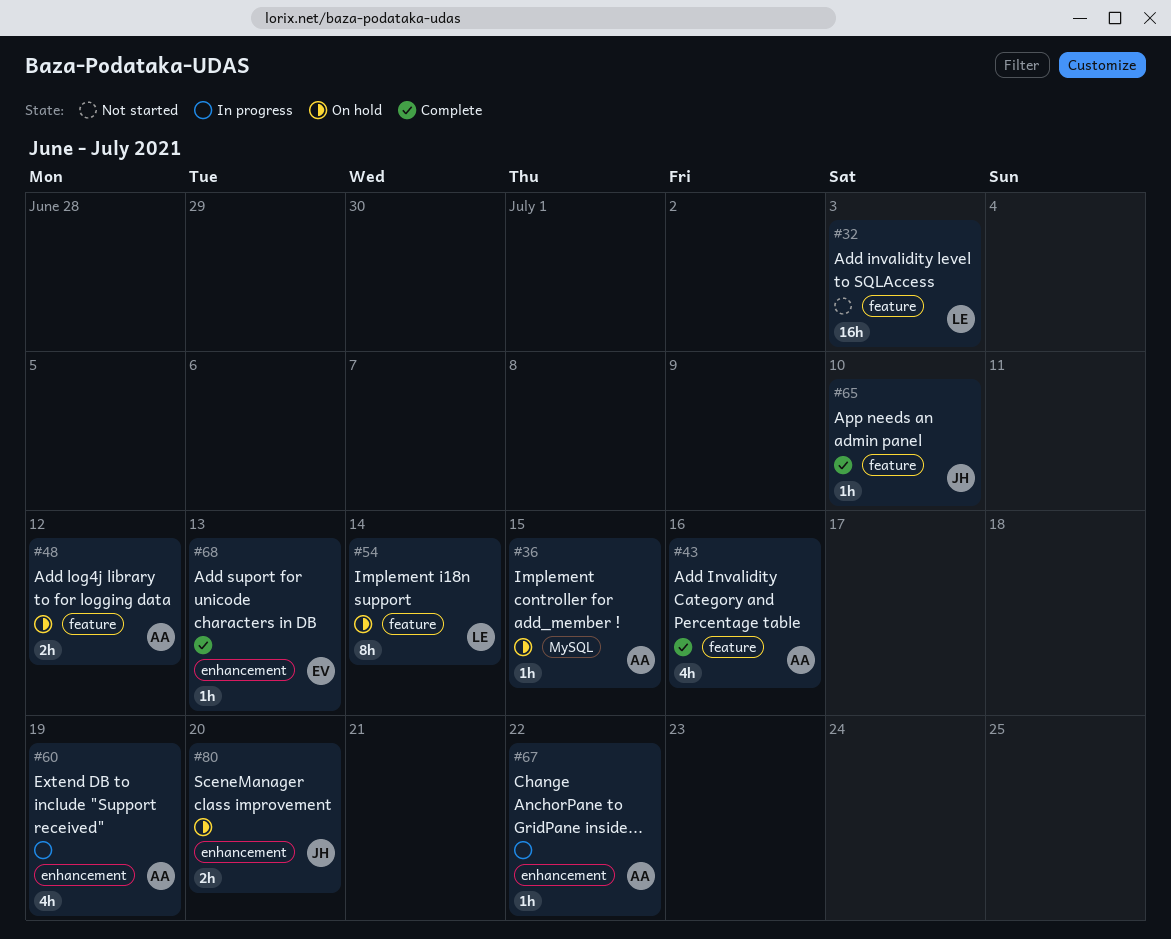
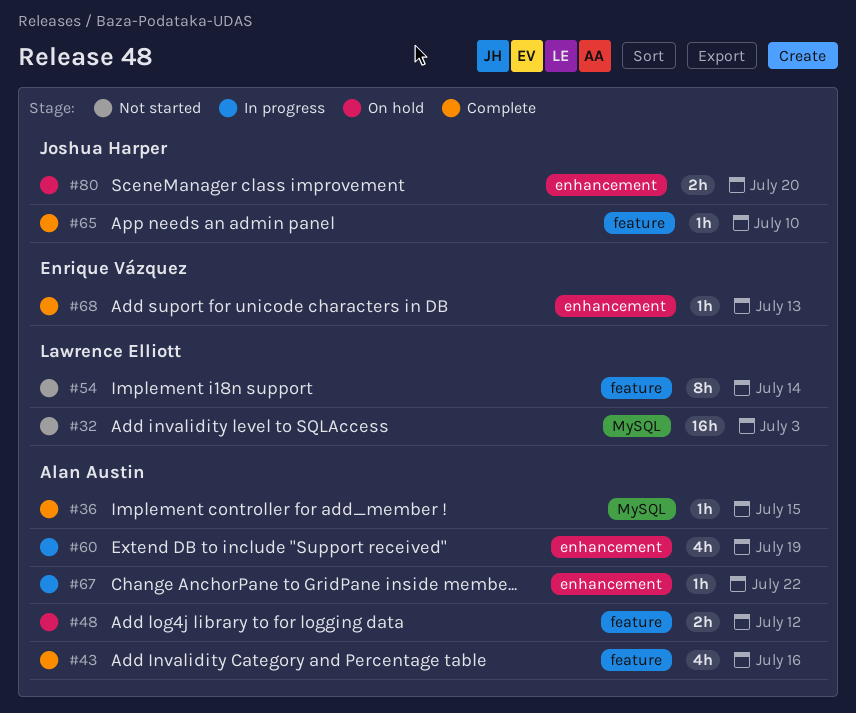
#32, label: feature -> MySQL
#36, status: On hold -> Complete
#54, status: On hold -> Not started

